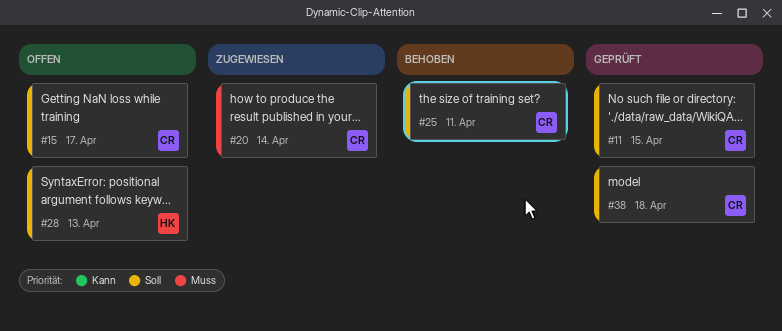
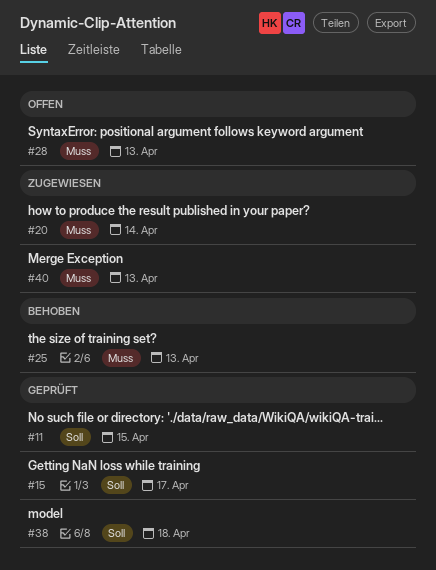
#15, status: Offen -> Geprüft
#25, priority: Soll -> Muss
#25, due: Apr 11 -> Apr 13
#28, priority: Soll -> Muss
#40: none -> present

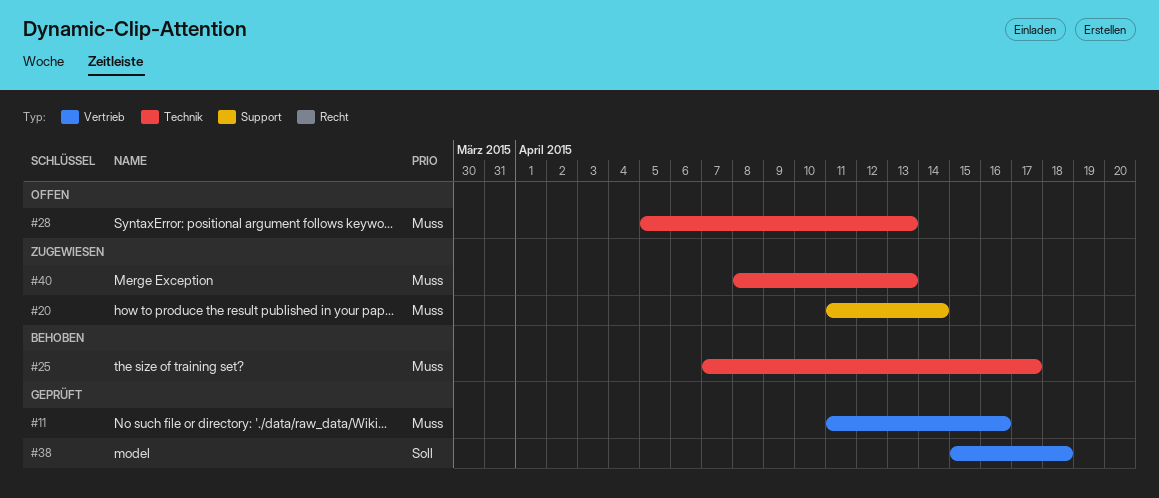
#11, priority: Soll -> Muss
#11, due: Apr 15 -> Apr 16
#15: present -> none
#25, due: Apr 13 -> Apr 17

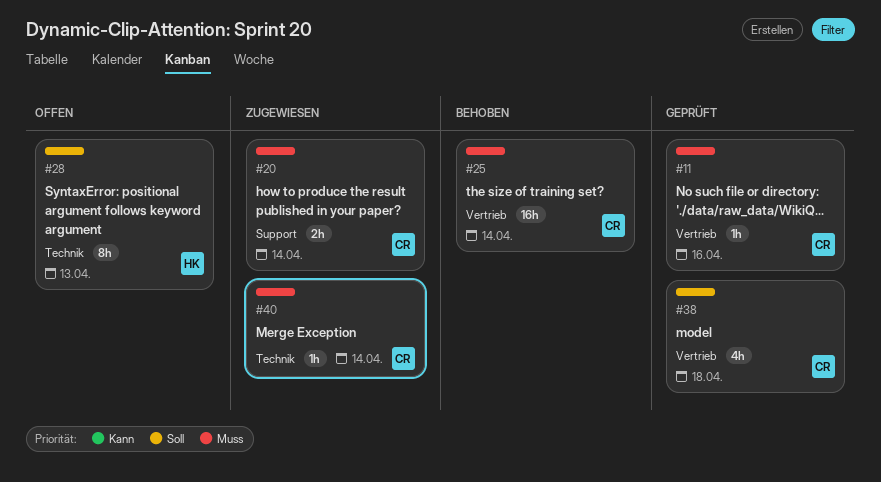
#25, label: Technik -> Vertrieb
#25, due: Apr 17 -> Apr 14
#28, priority: Muss -> Soll
#40, due: Apr 13 -> Apr 14

